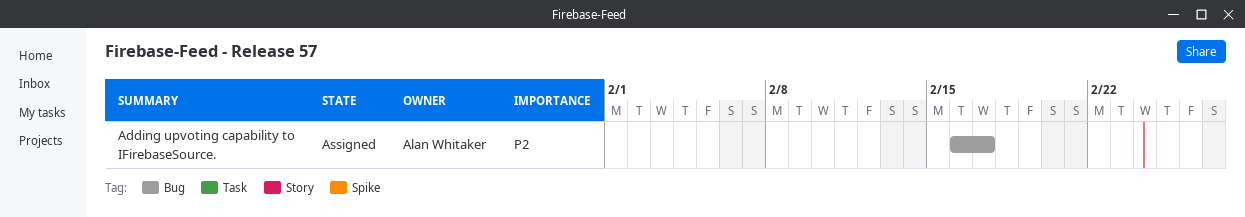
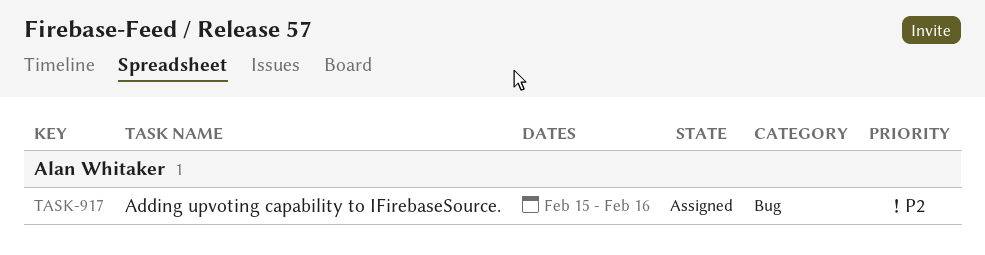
Adding upvoting capability to IFirebaseSource., start: Feb 16 -> Feb 15
Adding upvoting capability to IFirebaseSource., due: Feb 17 -> Feb 16

